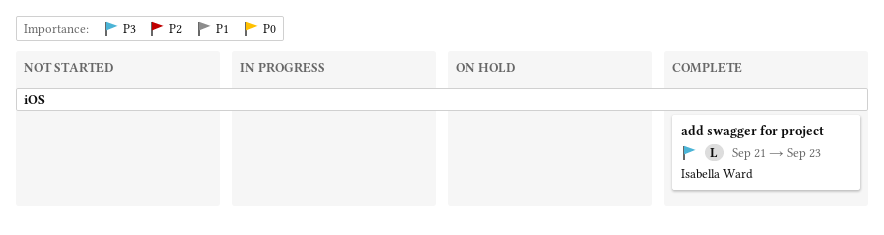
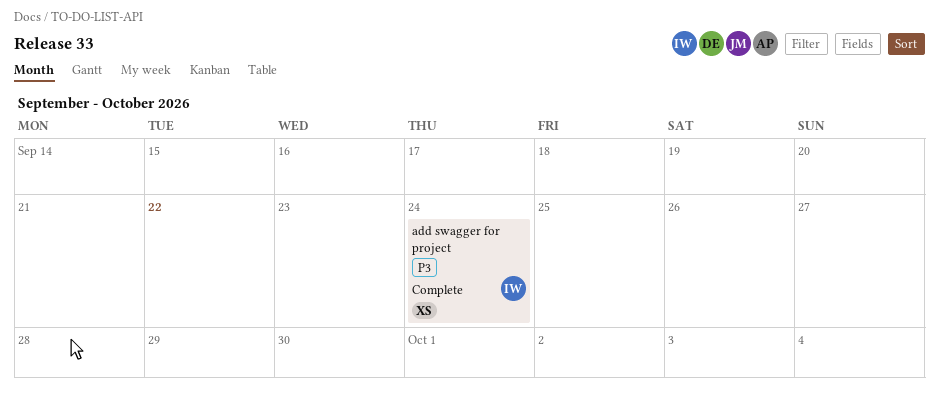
add swagger for project, estimate: L -> XS
add swagger for project, due: Sep 23 -> Sep 24

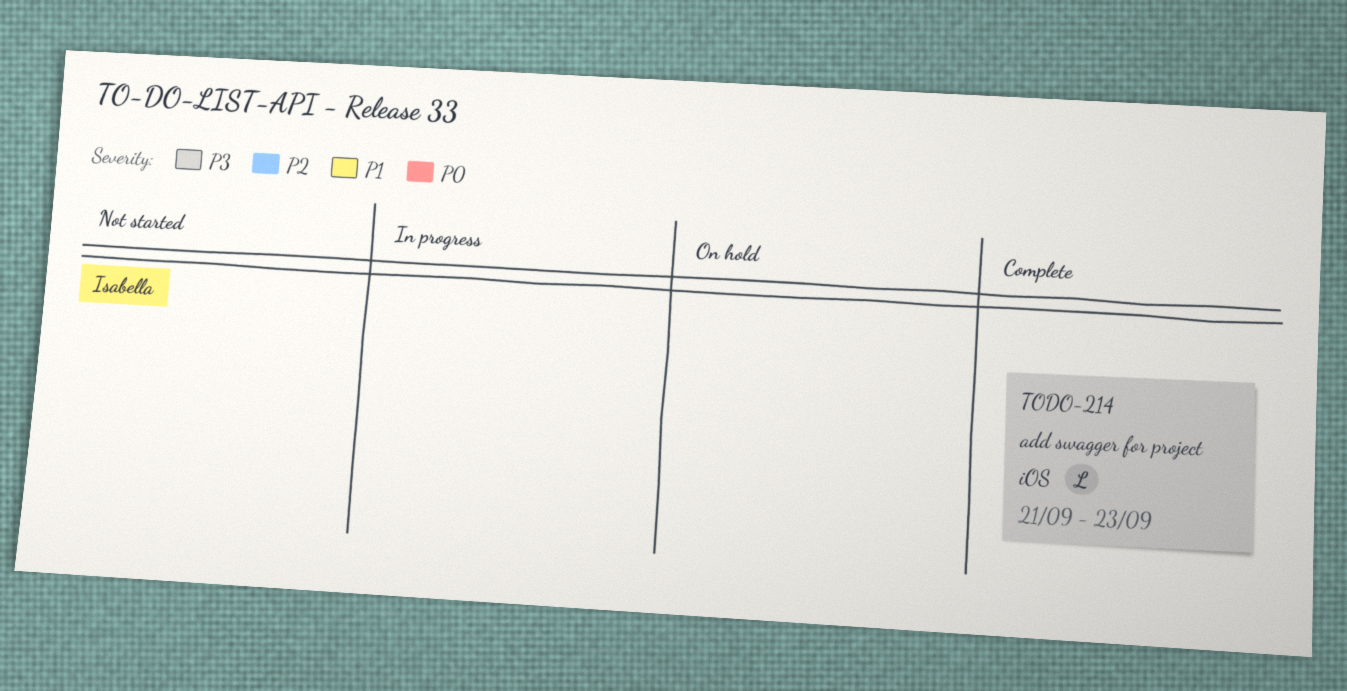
add swagger for project, estimate: XS -> L
add swagger for project, due: Sep 24 -> Sep 23

